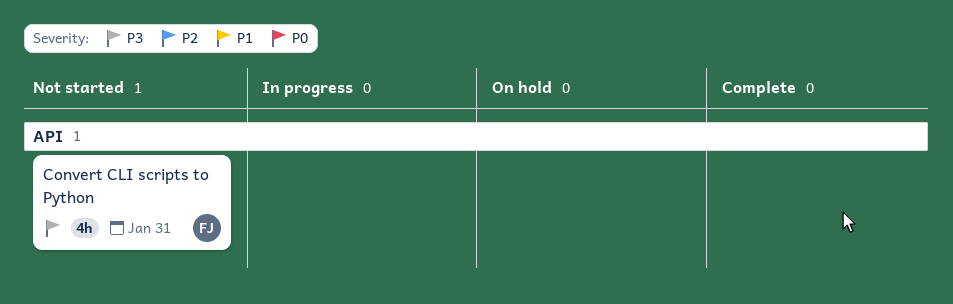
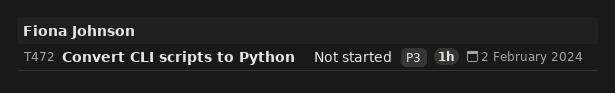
Convert CLI scripts to Python, estimate: 4h -> 1h
Convert CLI scripts to Python, due: Jan 31 -> Feb 2

